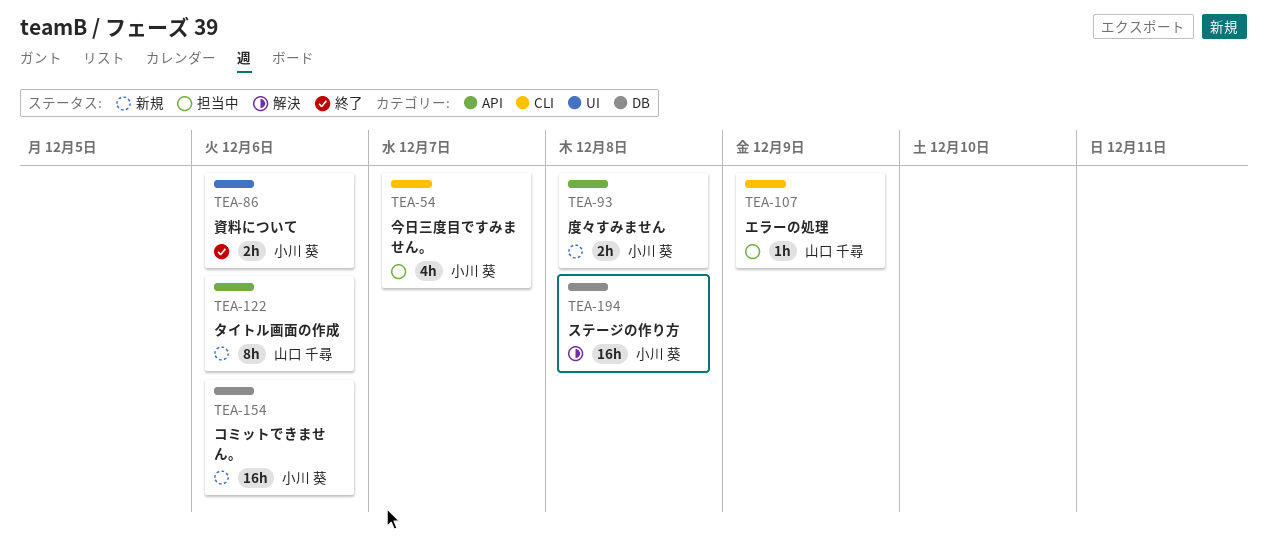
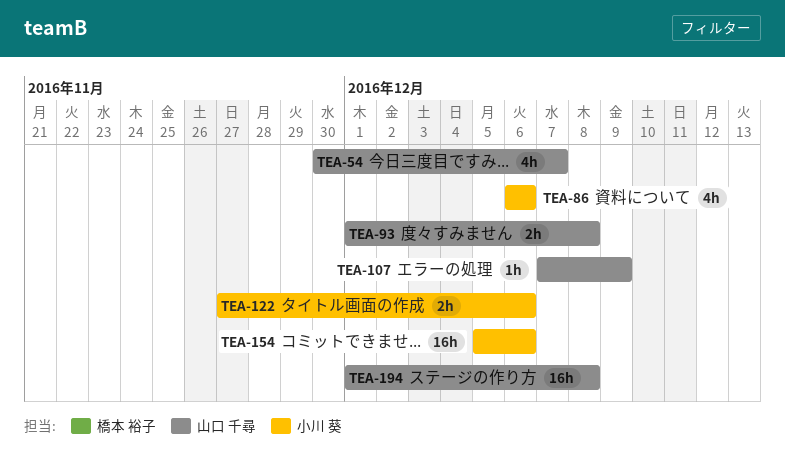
TEA-54, owner: 小川 葵 -> 山口 千尋
TEA-86, estimate: 2h -> 4h
TEA-93, owner: 小川 葵 -> 山口 千尋
TEA-122, owner: 山口 千尋 -> 小川 葵
TEA-122, estimate: 8h -> 2h
TEA-194, owner: 小川 葵 -> 山口 千尋

